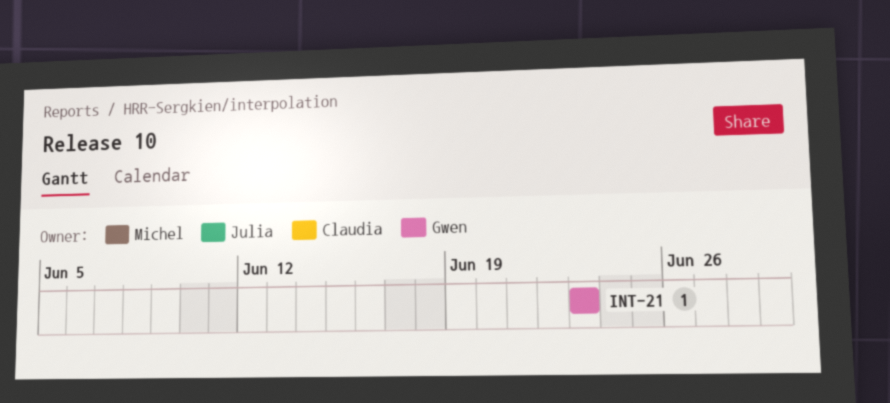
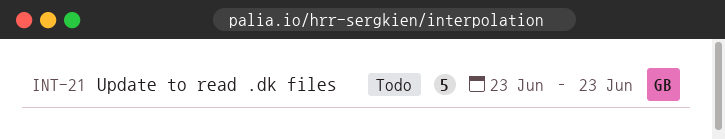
INT-21, estimate: 1 -> 5

